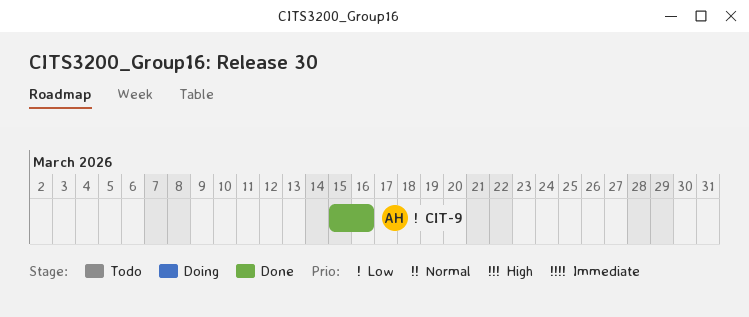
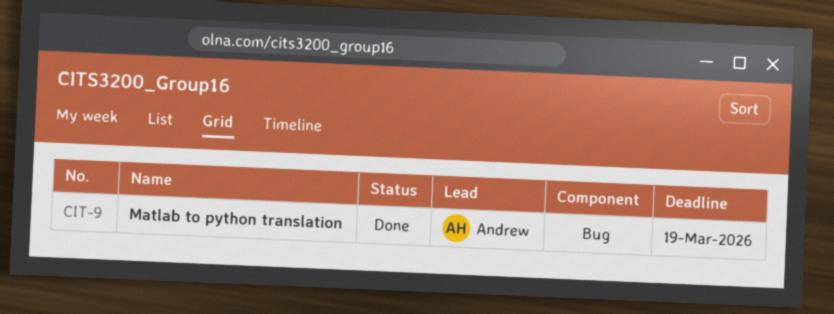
CIT-9, due: Mar 16 -> Mar 19

